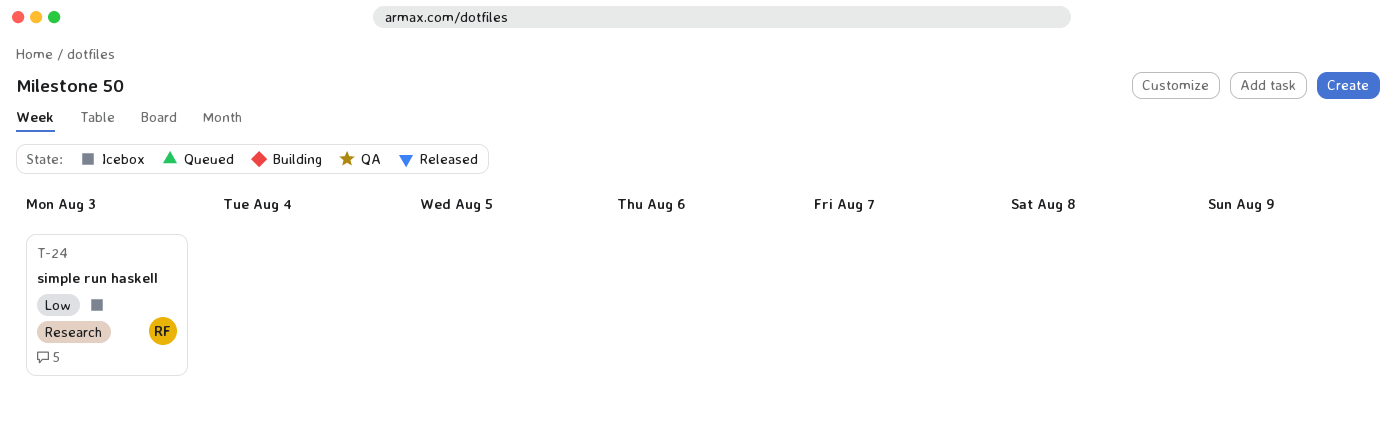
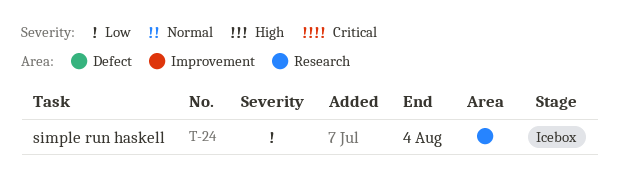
T-24, due: Aug 3 -> Aug 4

